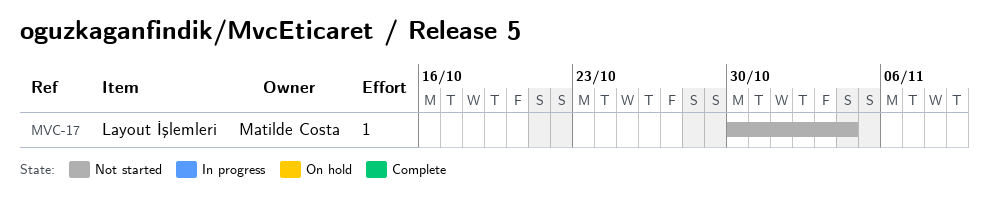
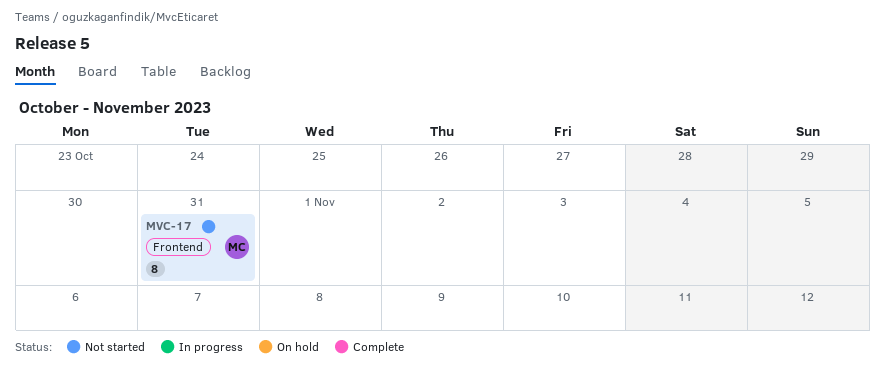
MVC-17, estimate: 1 -> 8
MVC-17, due: Nov 4 -> Oct 31

